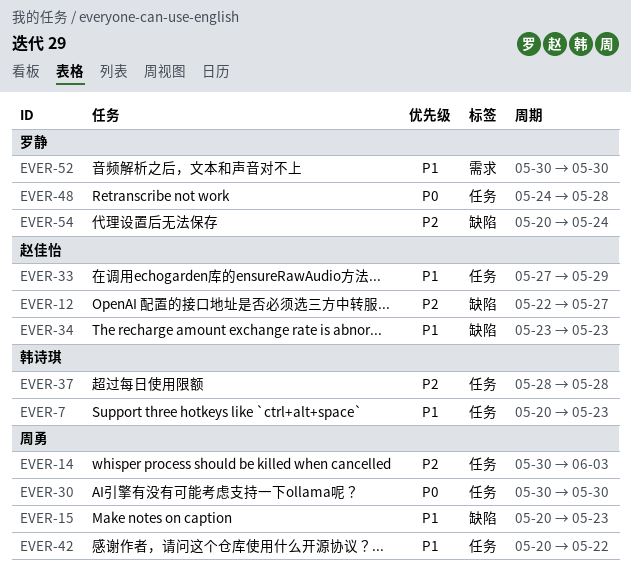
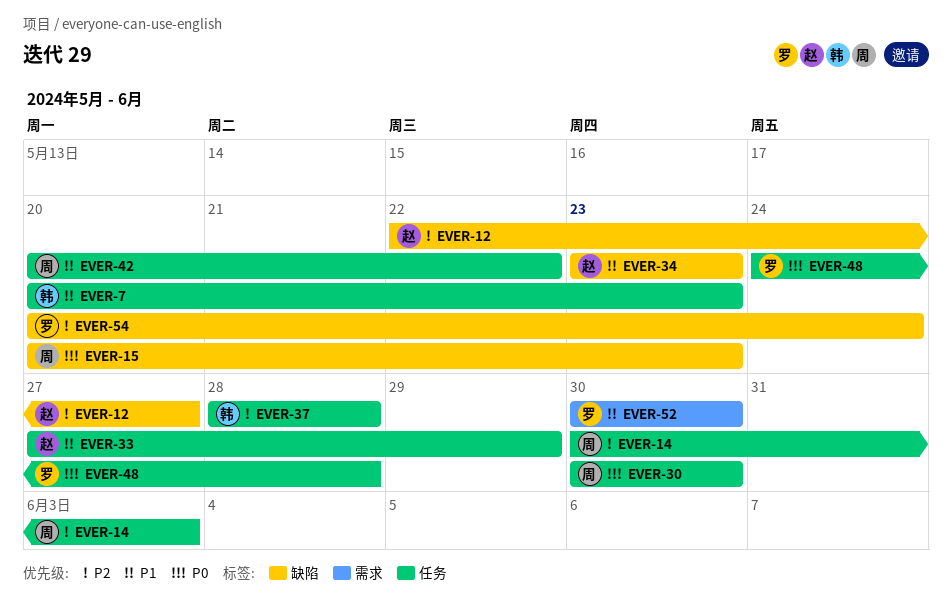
EVER-15, priority: P1 -> P0

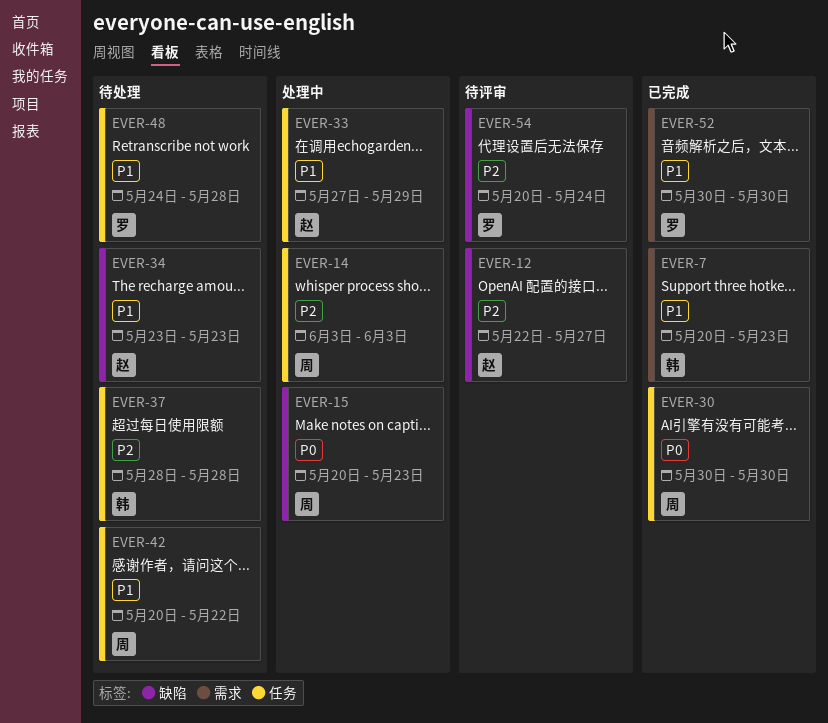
EVER-7, label: 任务 -> 需求
EVER-14, start: May 30 -> Jun 3
EVER-48, priority: P0 -> P1

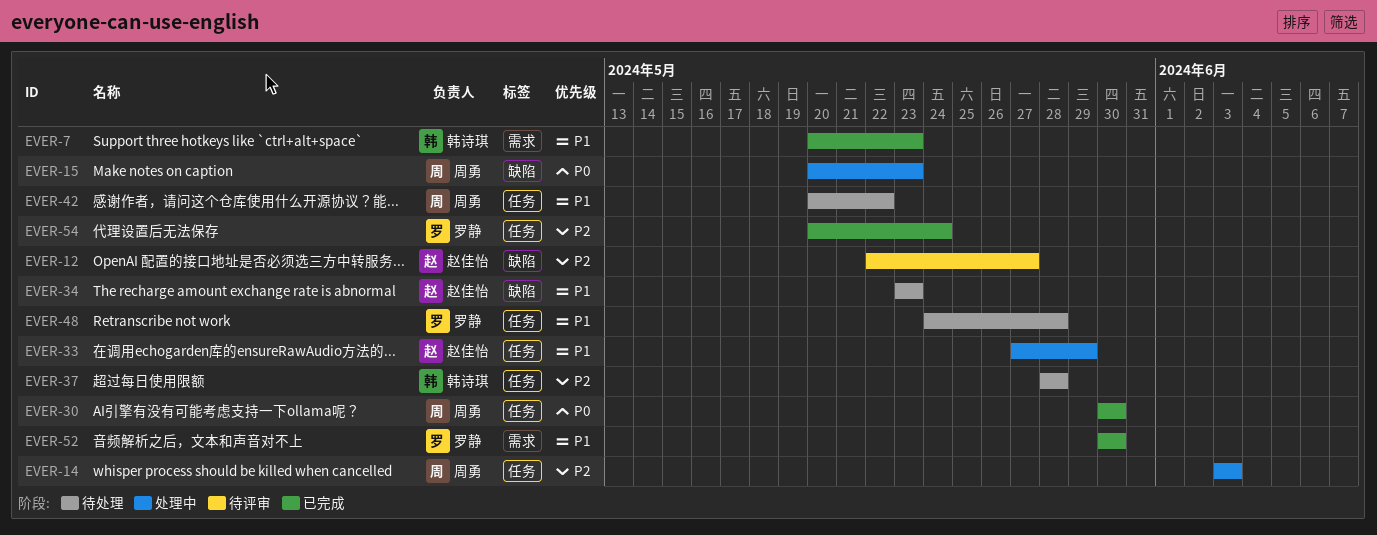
EVER-54, status: 待评审 -> 已完成
EVER-54, label: 缺陷 -> 任务

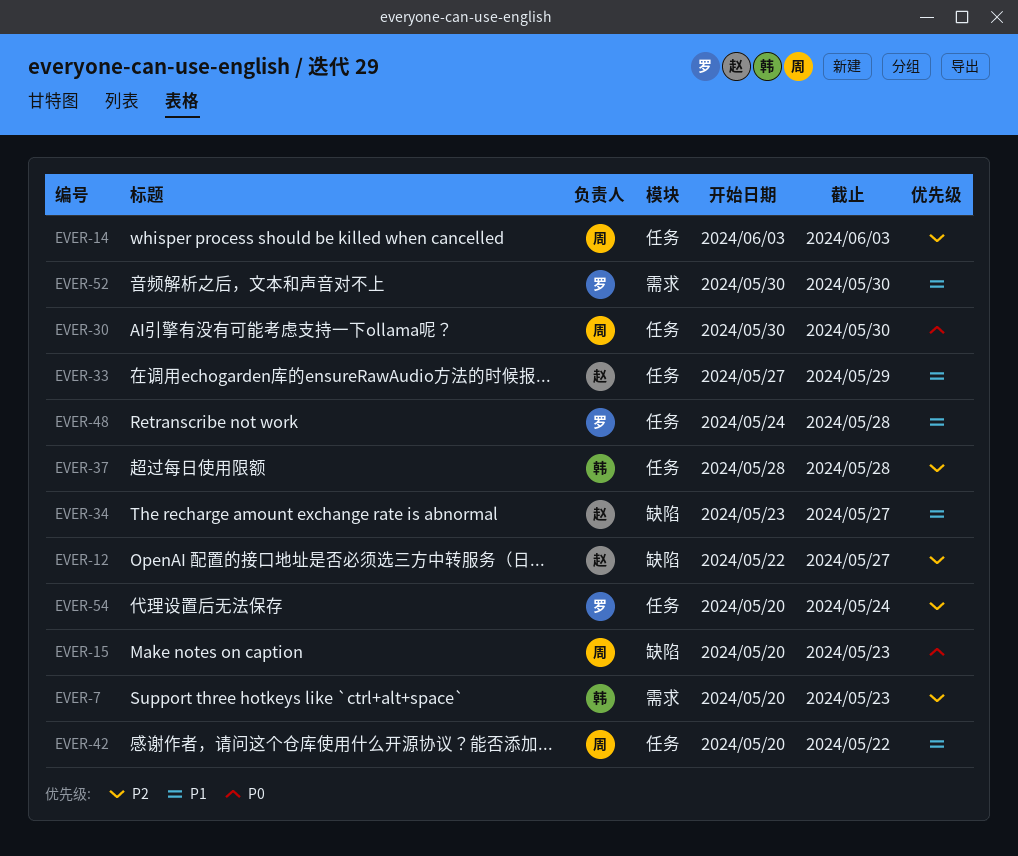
EVER-7, priority: P1 -> P2
EVER-34, due: May 23 -> May 27

